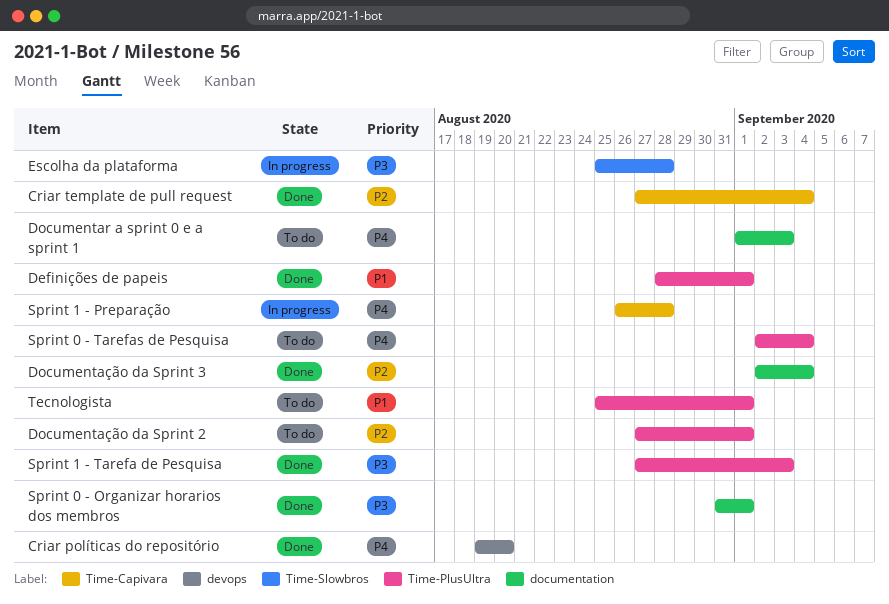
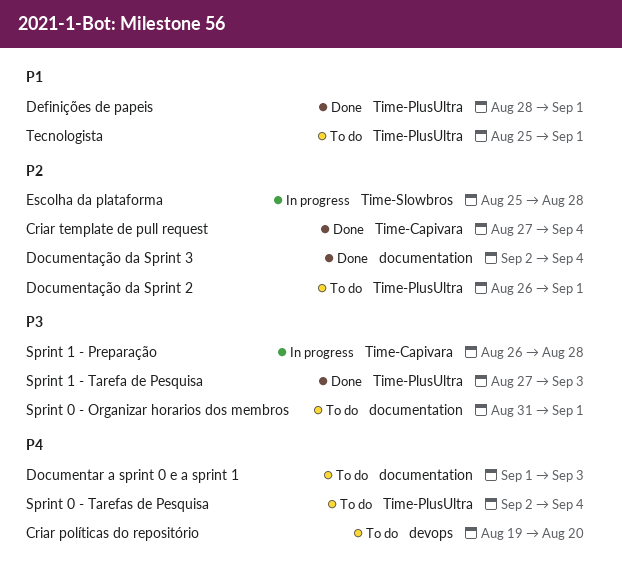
Criar políticas do repositório, status: Done -> To do
Documentação da Sprint 2, start: Aug 27 -> Aug 26
Escolha da plataforma, priority: P3 -> P2
Sprint 0 - Organizar horarios dos membros, status: Done -> To do
Sprint 1 - Preparação, priority: P4 -> P3

